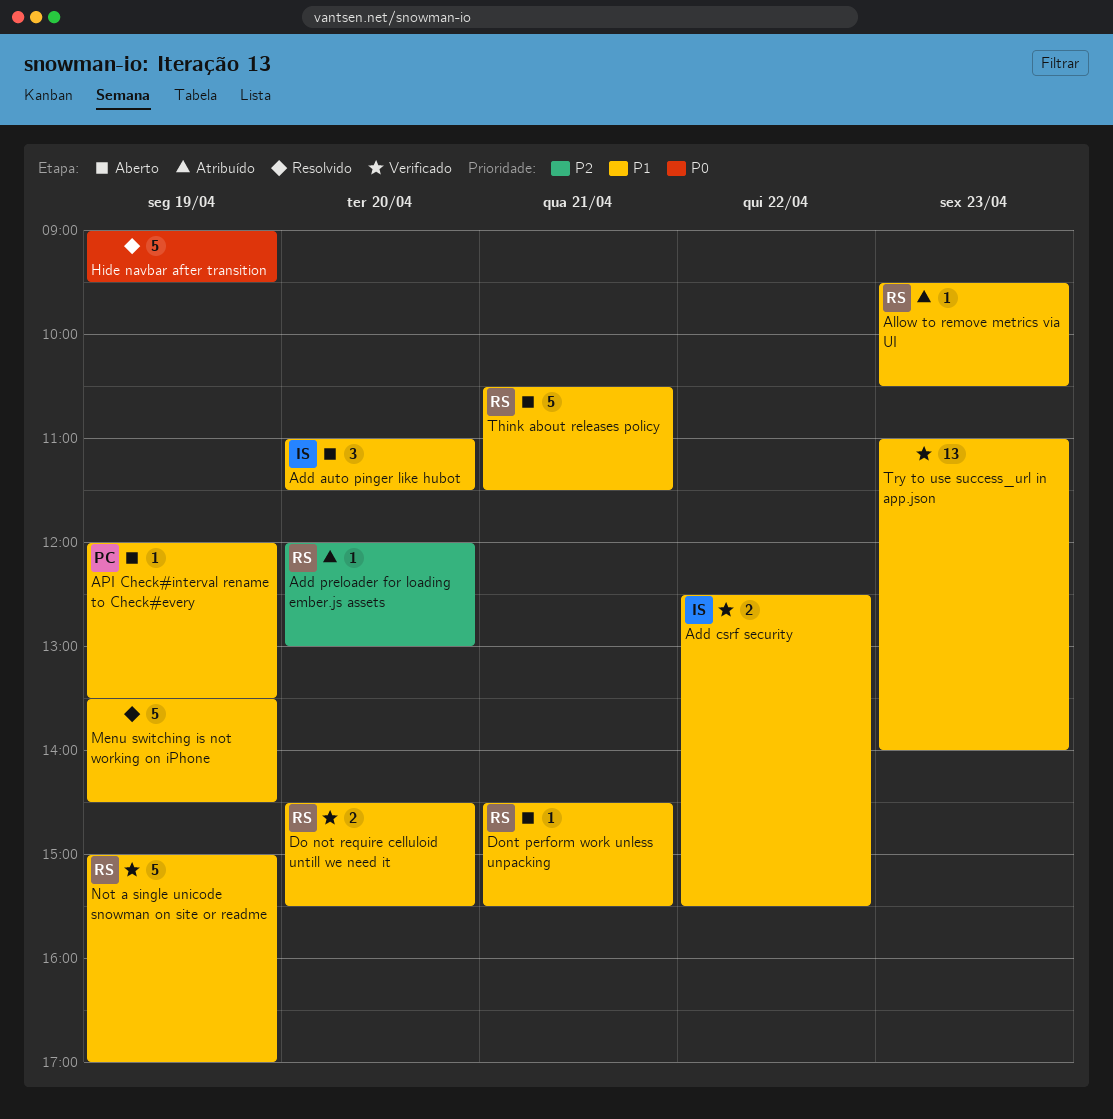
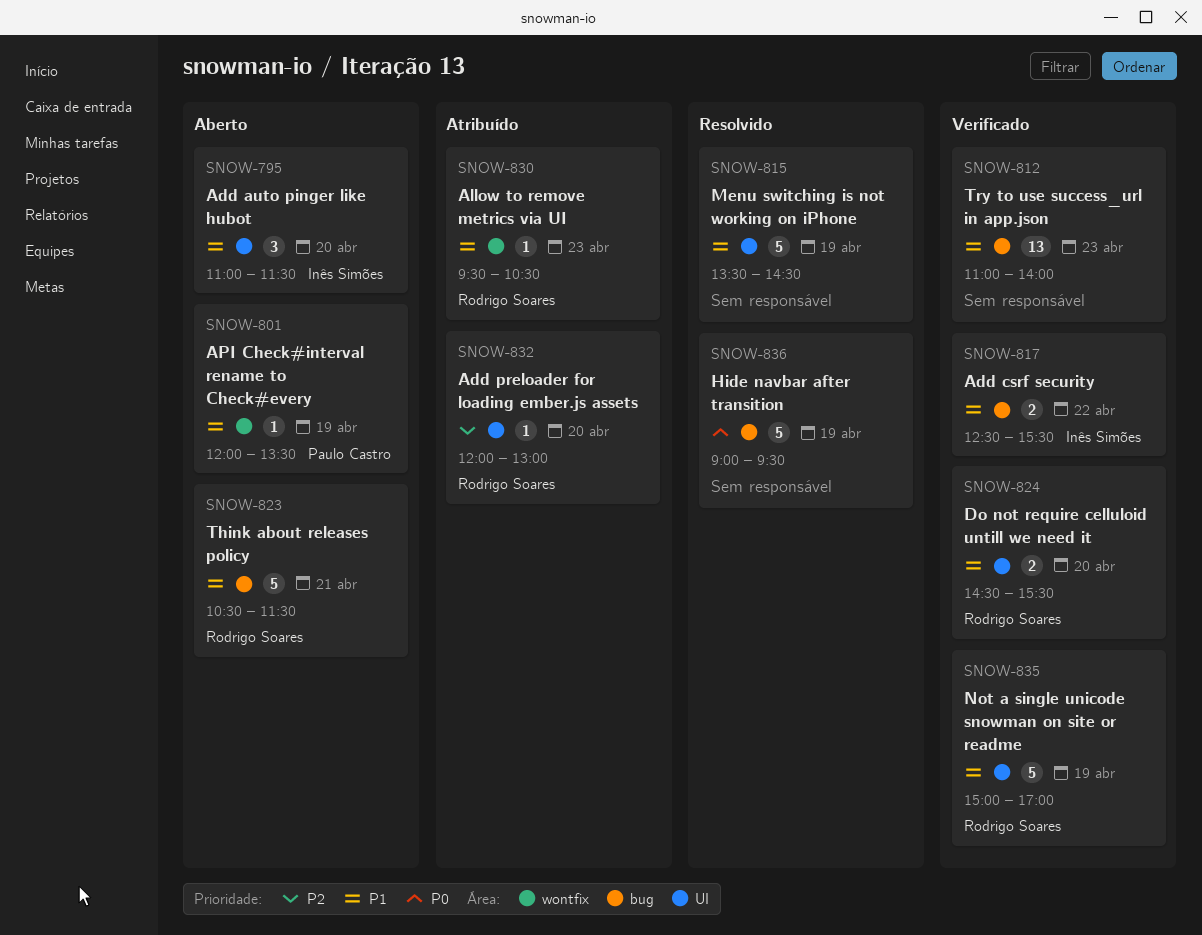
Dont perform work unless unpacking: present -> none

